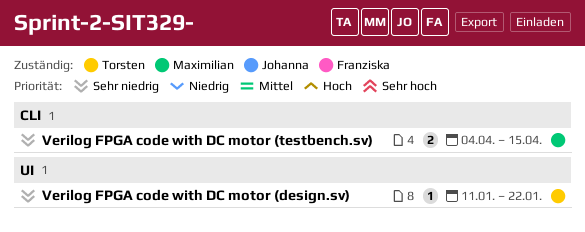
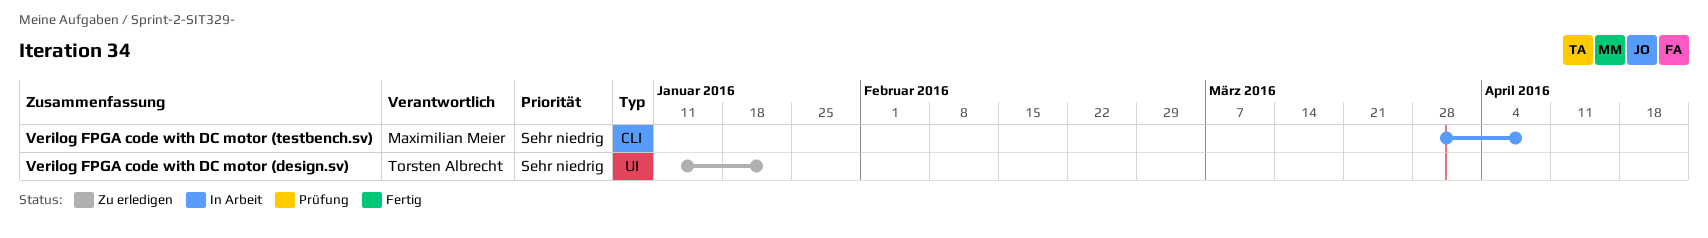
Verilog FPGA code with DC motor (testbench.sv), start: Apr 4 -> Mar 28
Verilog FPGA code with DC motor (testbench.sv), due: Apr 15 -> Apr 8

